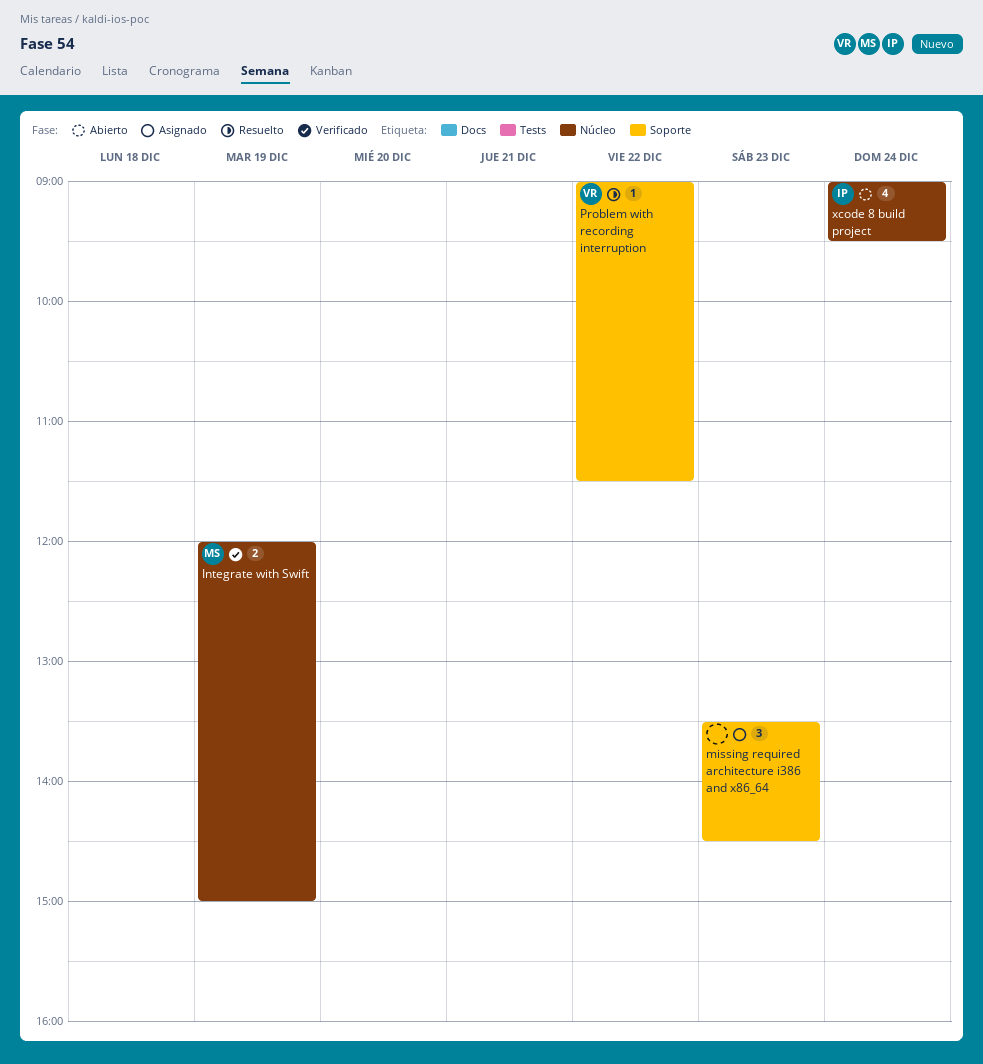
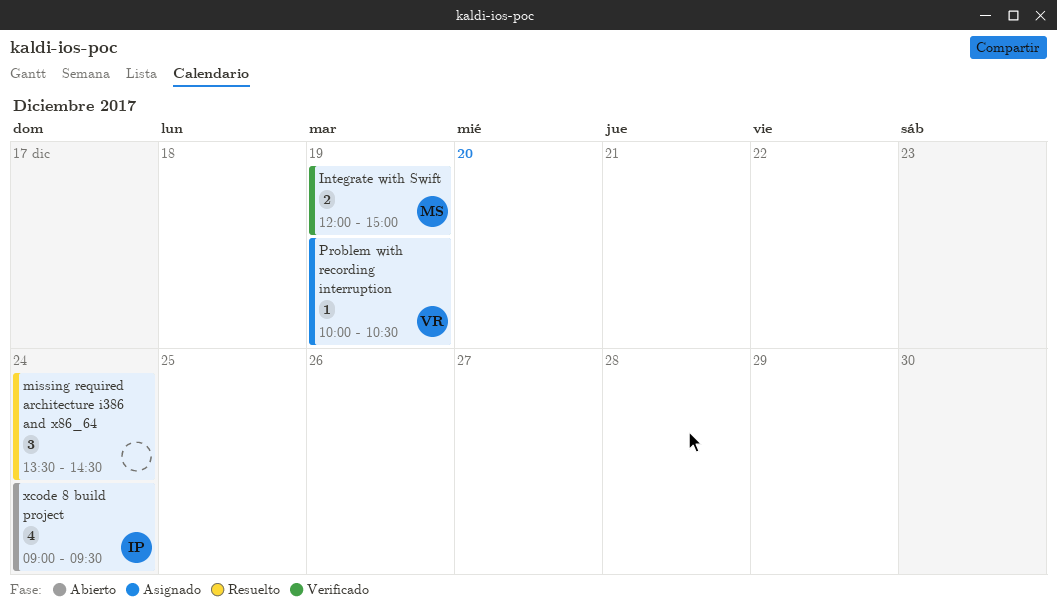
missing required architecture i386 and x86_64, status: Asignado -> Resuelto
missing required architecture i386 and x86_64, day: Dec 23 -> Dec 24
Problem with recording interruption, status: Resuelto -> Asignado
Problem with recording interruption, day: Dec 22 -> Dec 19
Problem with recording interruption, begins: 09:00 -> 10:00
Problem with recording interruption, ends: 11:30 -> 10:30

